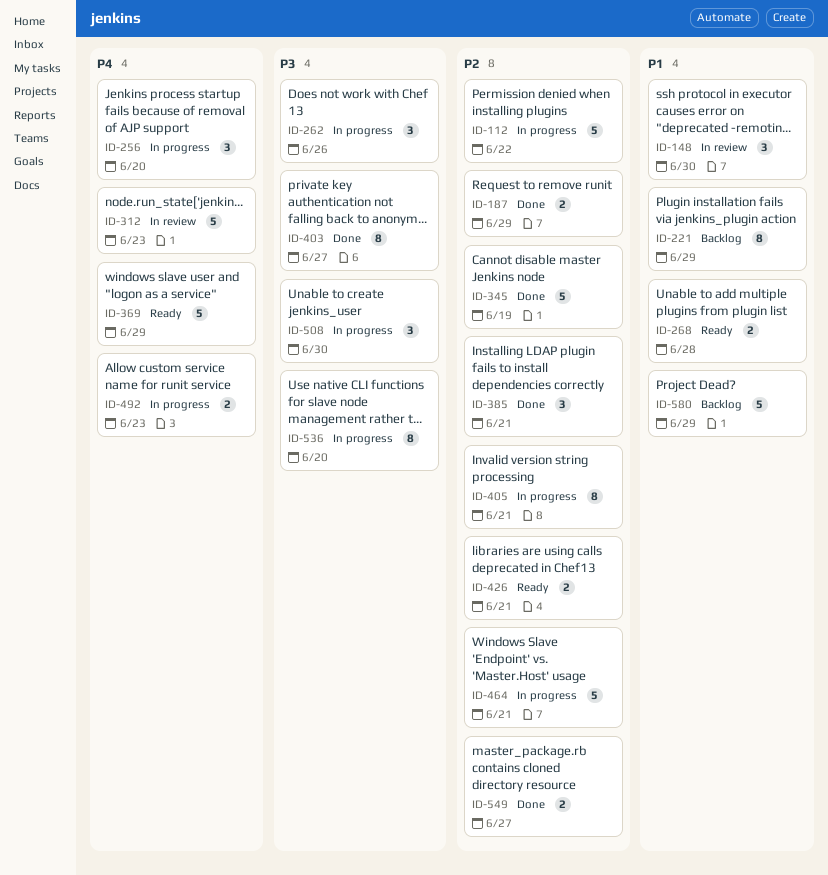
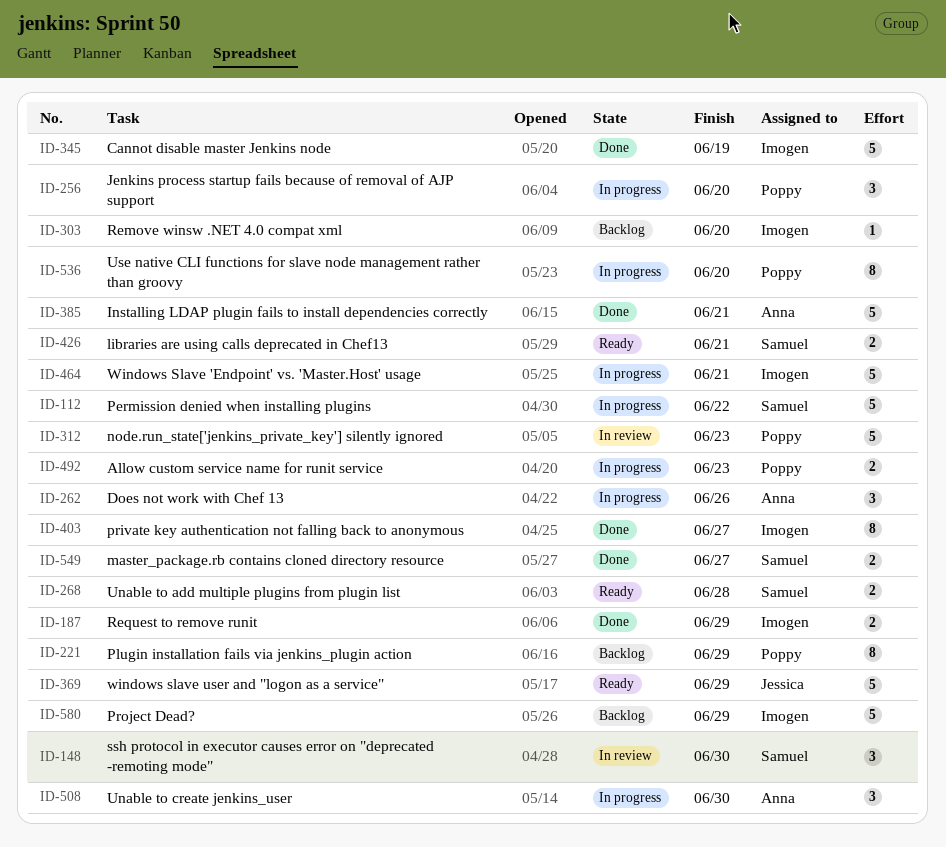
ID-303: none -> present
ID-385, estimate: 3 -> 5
ID-405: present -> none

